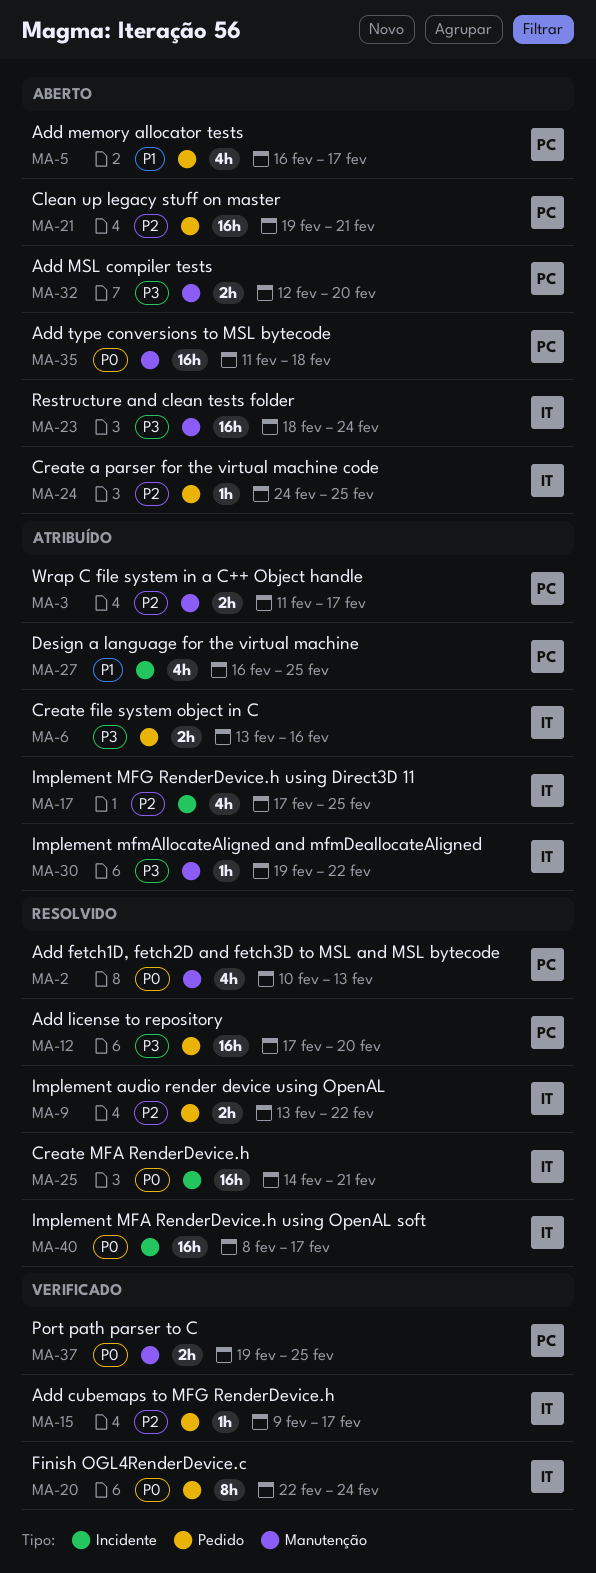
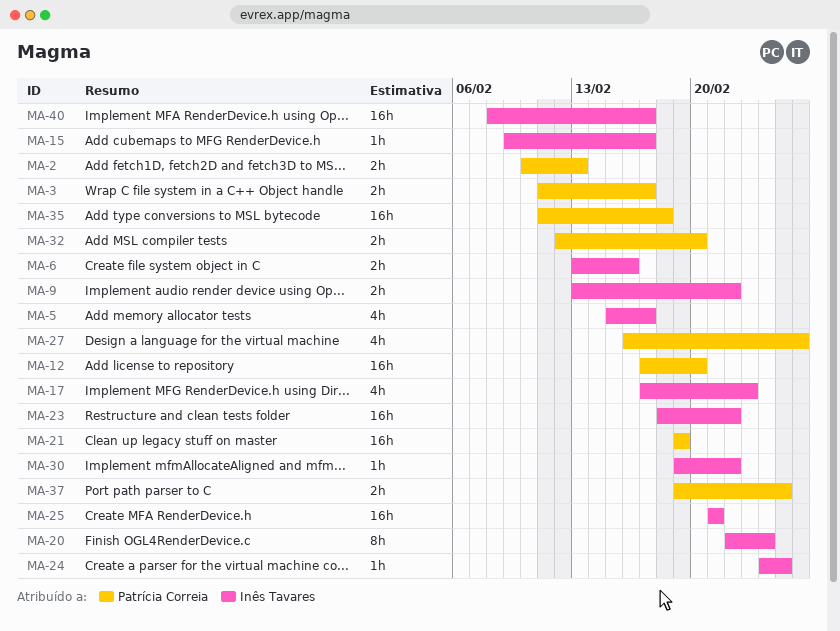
MA-2, estimate: 4h -> 2h
MA-5, owner: Patrícia Correia -> Inês Tavares
MA-5, start: Feb 16 -> Feb 15
MA-17, due: Feb 25 -> Feb 23
MA-21, due: Feb 21 -> Feb 19
MA-23, due: Feb 24 -> Feb 22
MA-25, start: Feb 14 -> Feb 21
MA-27, due: Feb 25 -> Feb 26

